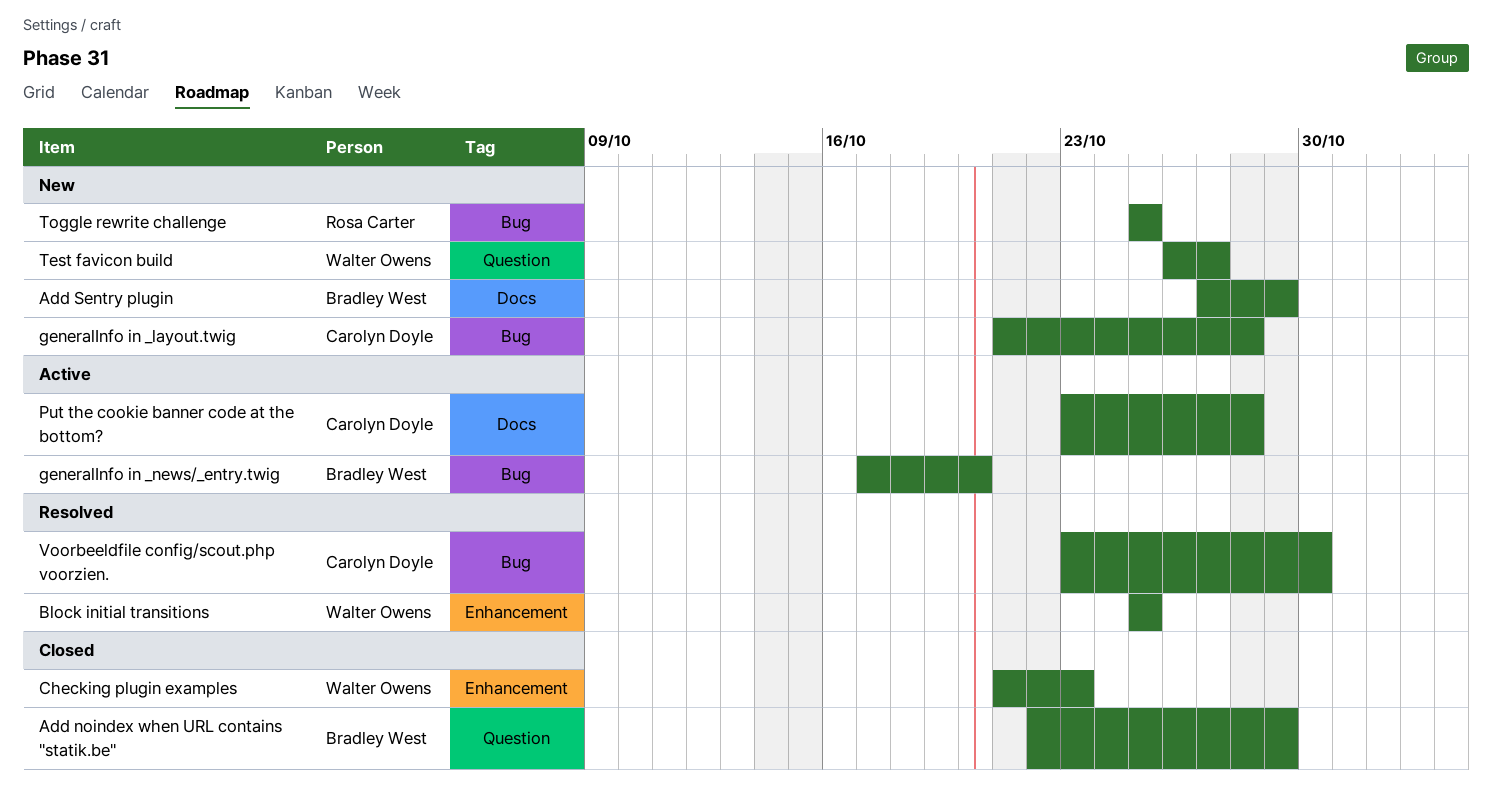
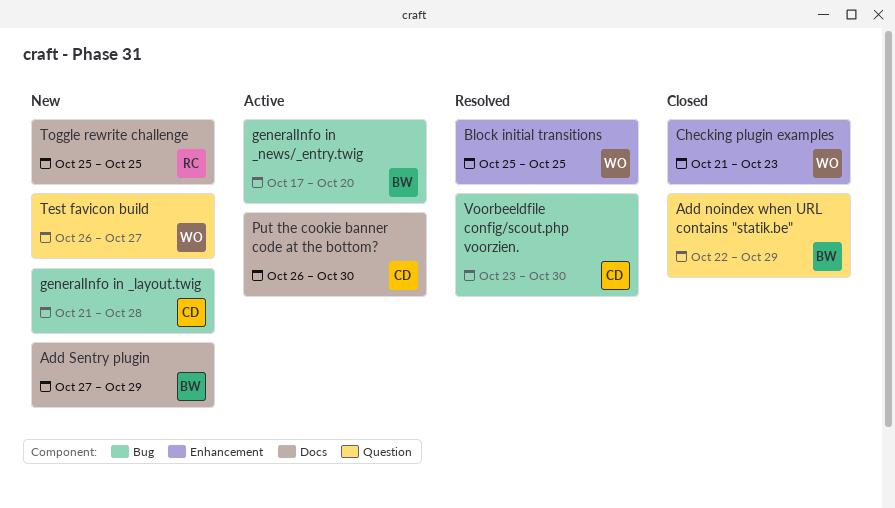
Put the cookie banner code at the bottom?, start: Oct 23 -> Oct 26
Put the cookie banner code at the bottom?, due: Oct 28 -> Oct 30
Toggle rewrite challenge, label: Bug -> Docs

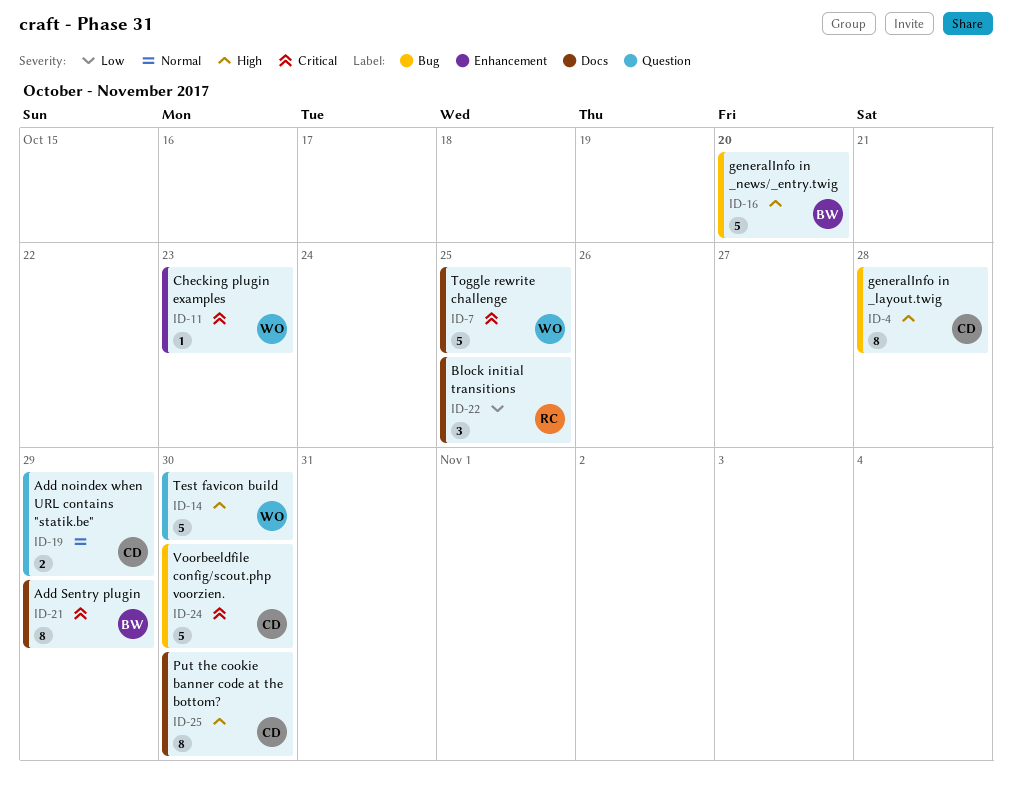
Add noindex when URL contains "statik.be", owner: BW -> CD
Block initial transitions, owner: WO -> RC
Block initial transitions, label: Enhancement -> Docs
Test favicon build, due: Oct 27 -> Oct 30
Toggle rewrite challenge, owner: RC -> WO

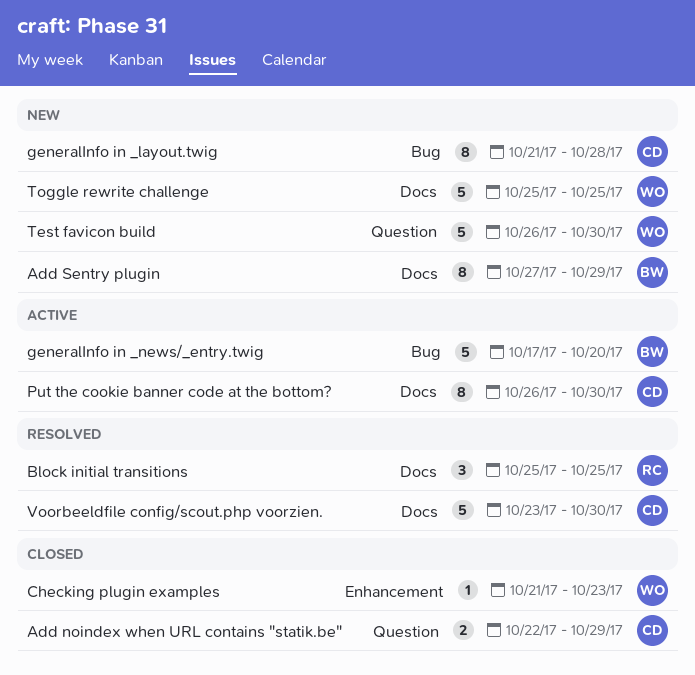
Voorbeeldfile config/scout.php voorzien., label: Bug -> Docs

